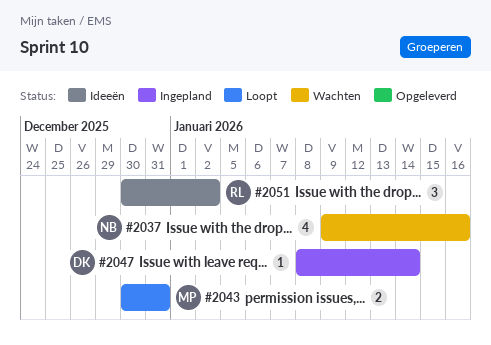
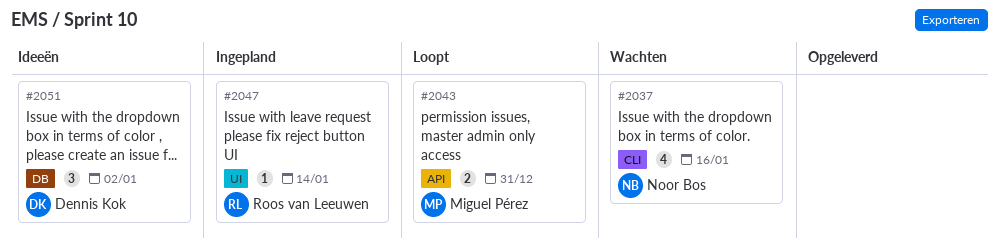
#2047, owner: Dennis Kok -> Roos van Leeuwen
#2051, owner: Roos van Leeuwen -> Dennis Kok

